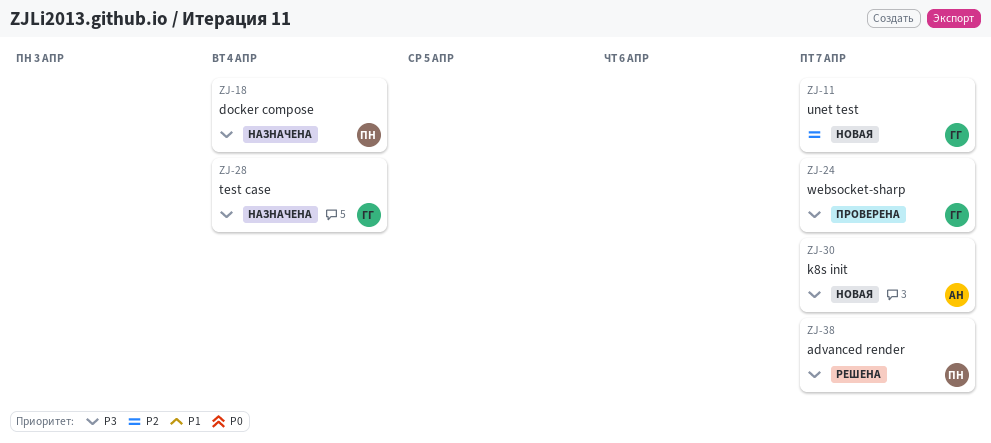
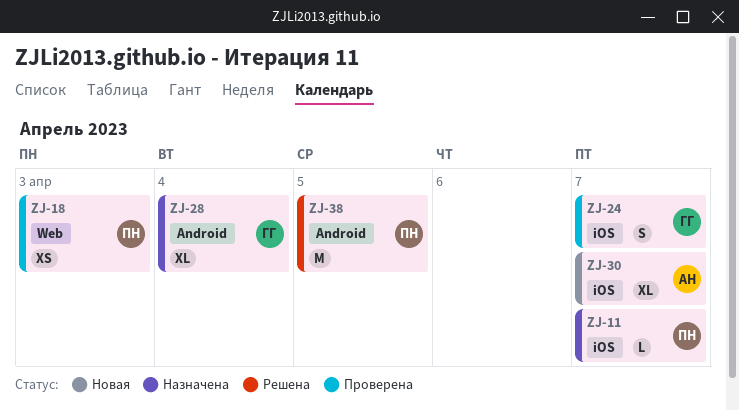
ZJ-11, status: Новая -> Назначена
ZJ-11, owner: ГГ -> ПН
ZJ-18, status: Назначена -> Проверена
ZJ-18, due: Apr 4 -> Apr 3
ZJ-38, due: Apr 7 -> Apr 5

